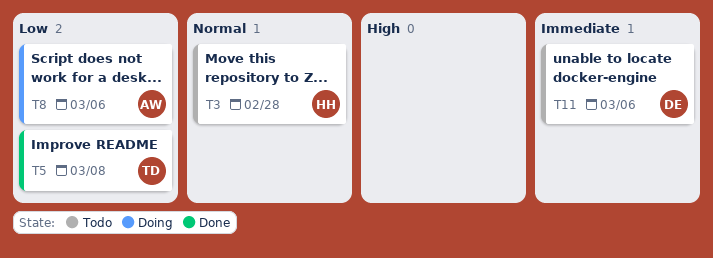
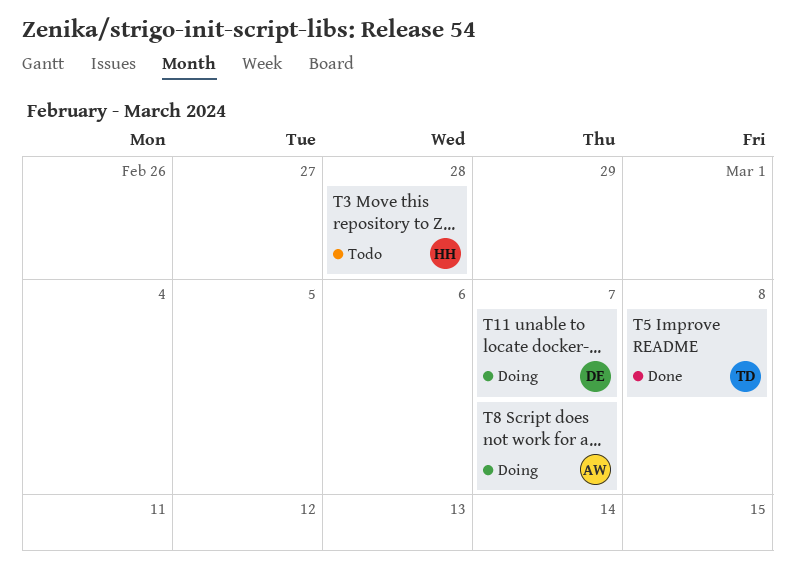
T8, due: Mar 6 -> Mar 7
T11, status: Todo -> Doing
T11, due: Mar 6 -> Mar 7

